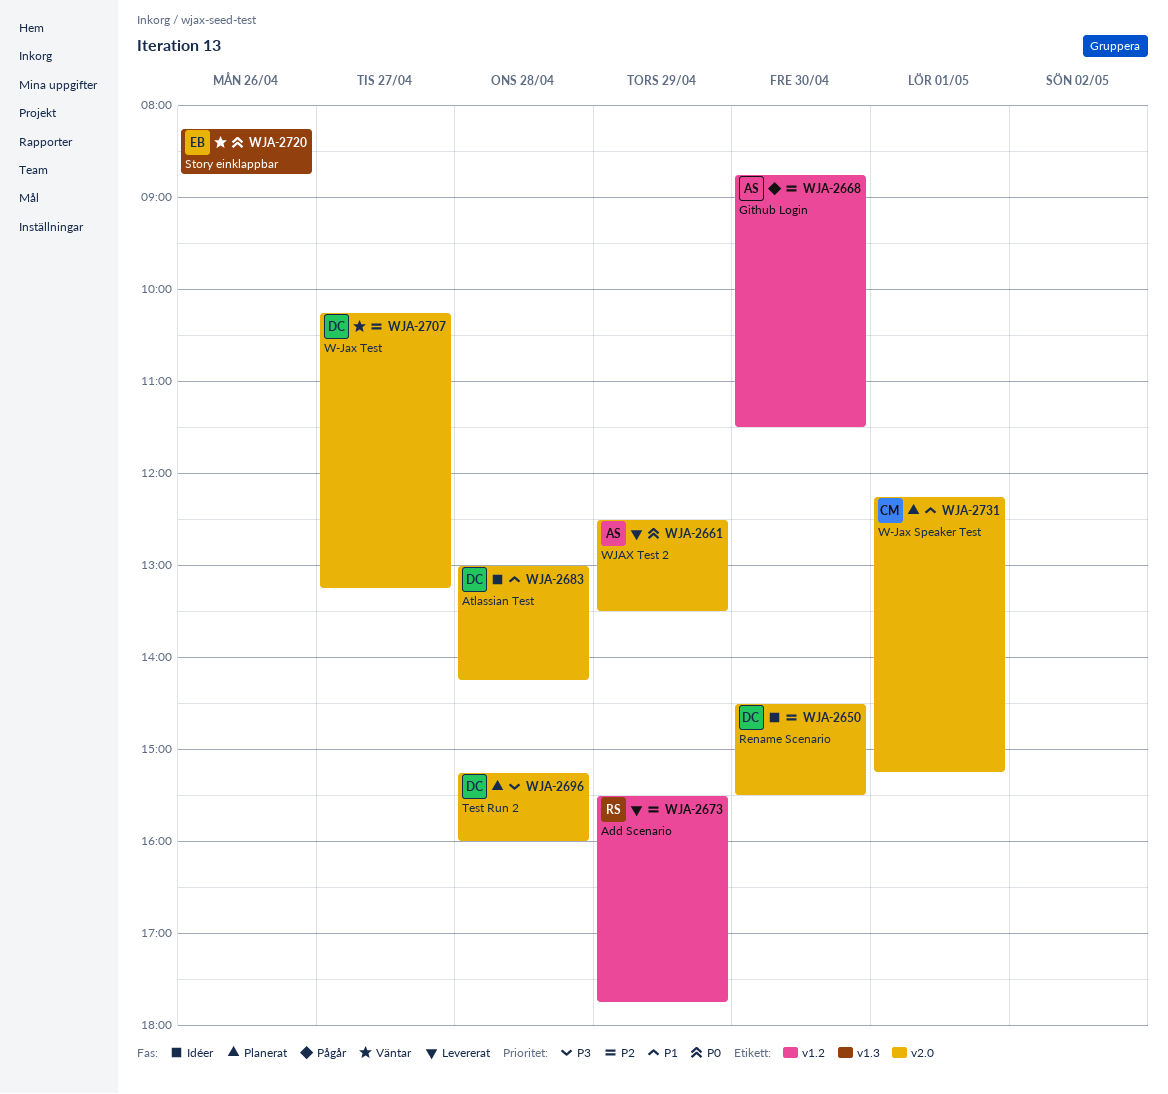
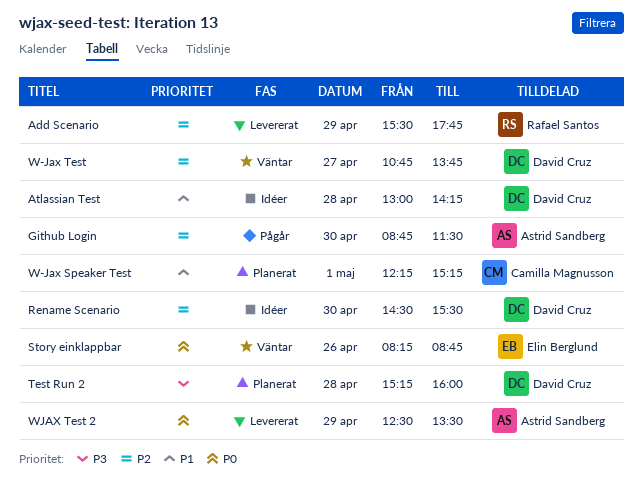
W-Jax Test, begins: 10:15 -> 10:45
W-Jax Test, ends: 13:15 -> 13:45

